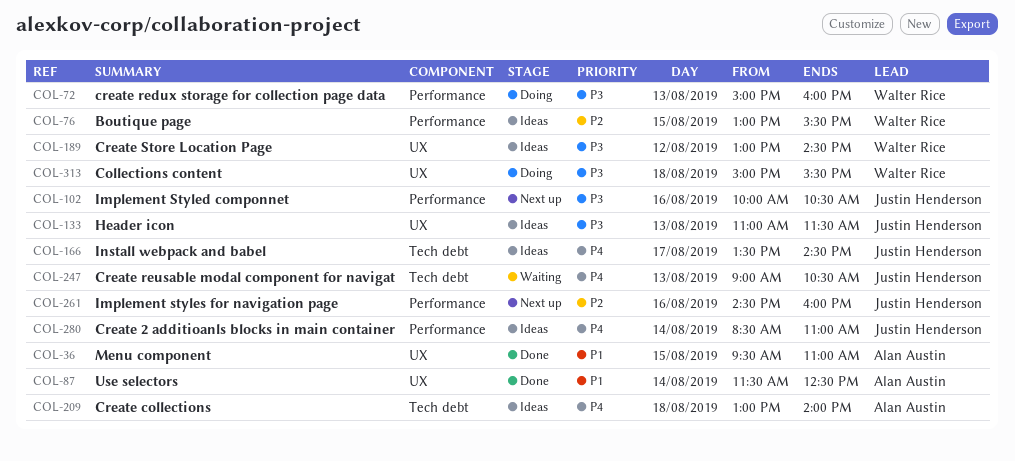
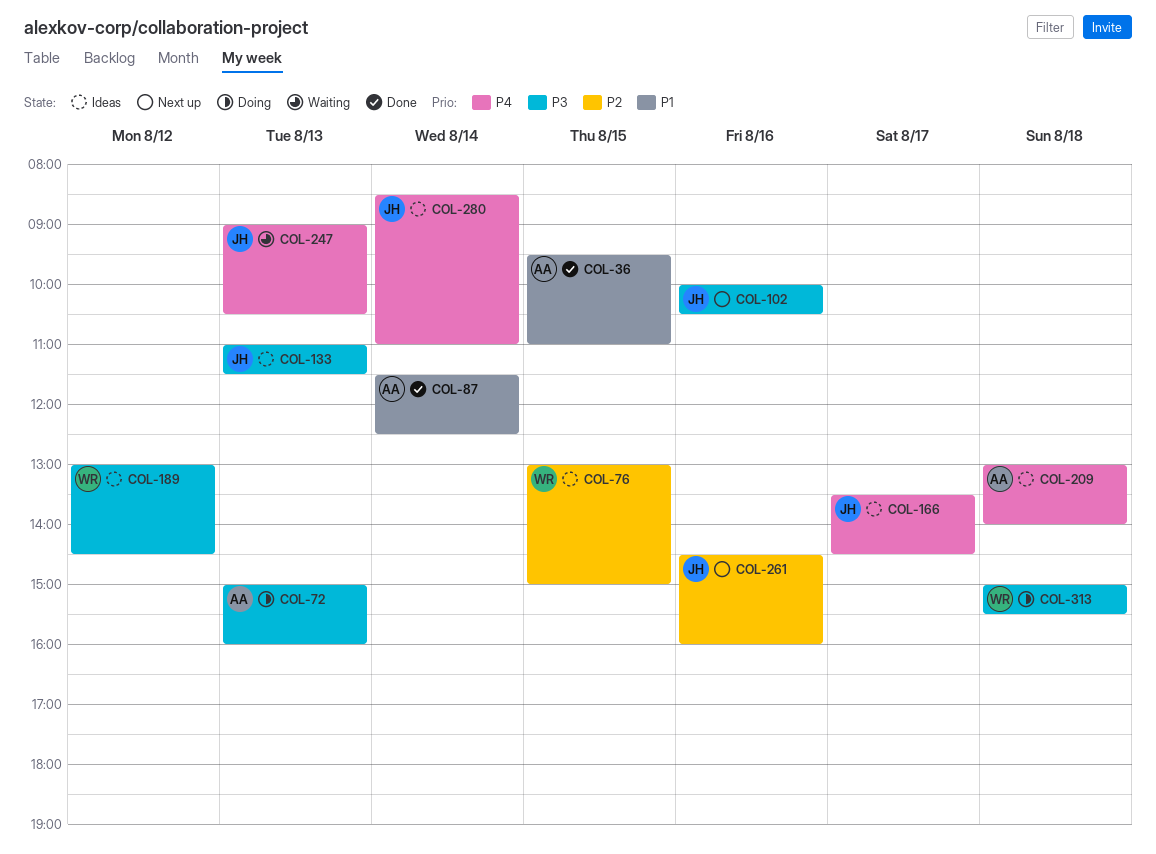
COL-72, owner: Walter Rice -> Alan Austin
COL-76, ends: 15:30 -> 15:00

